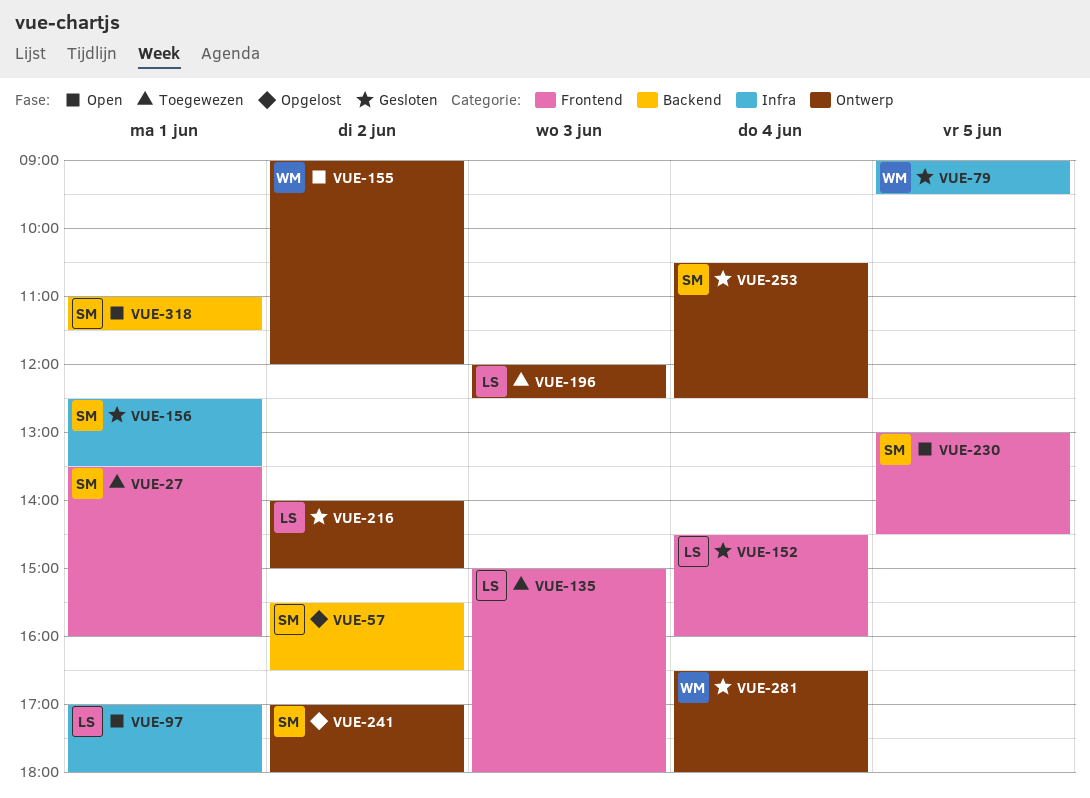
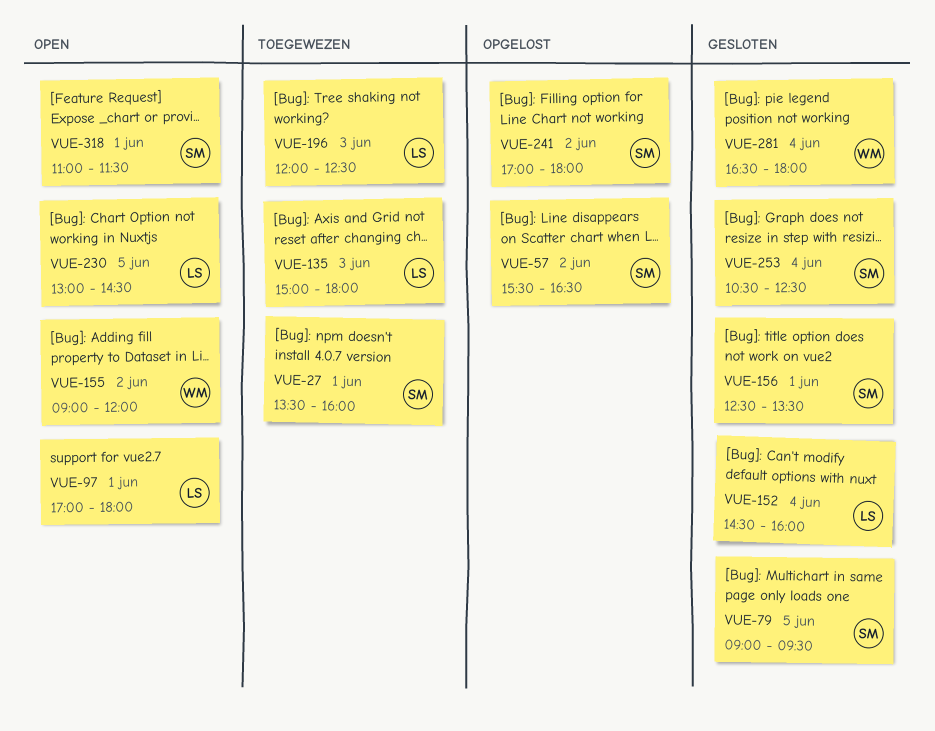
VUE-79, owner: WM -> SM
VUE-216: present -> none
VUE-230, owner: SM -> LS

